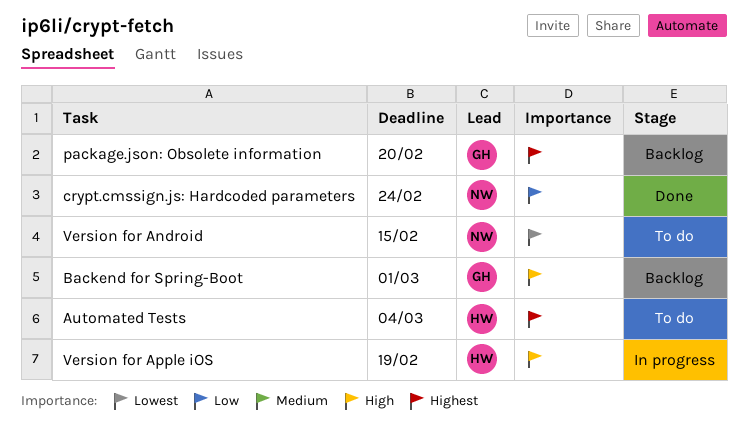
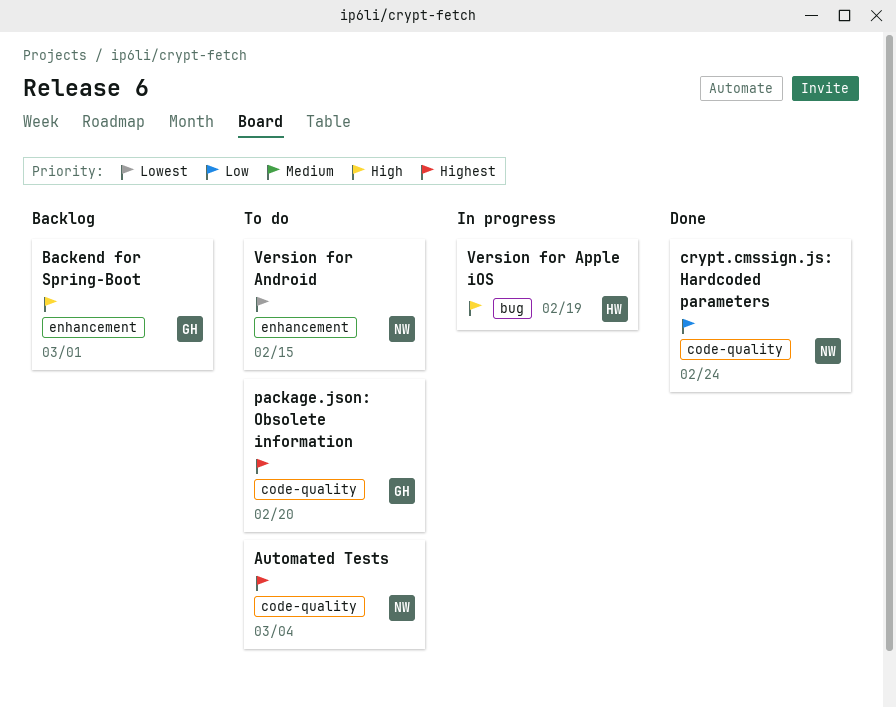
Automated Tests, owner: HW -> NW
package.json: Obsolete information, status: Backlog -> To do

